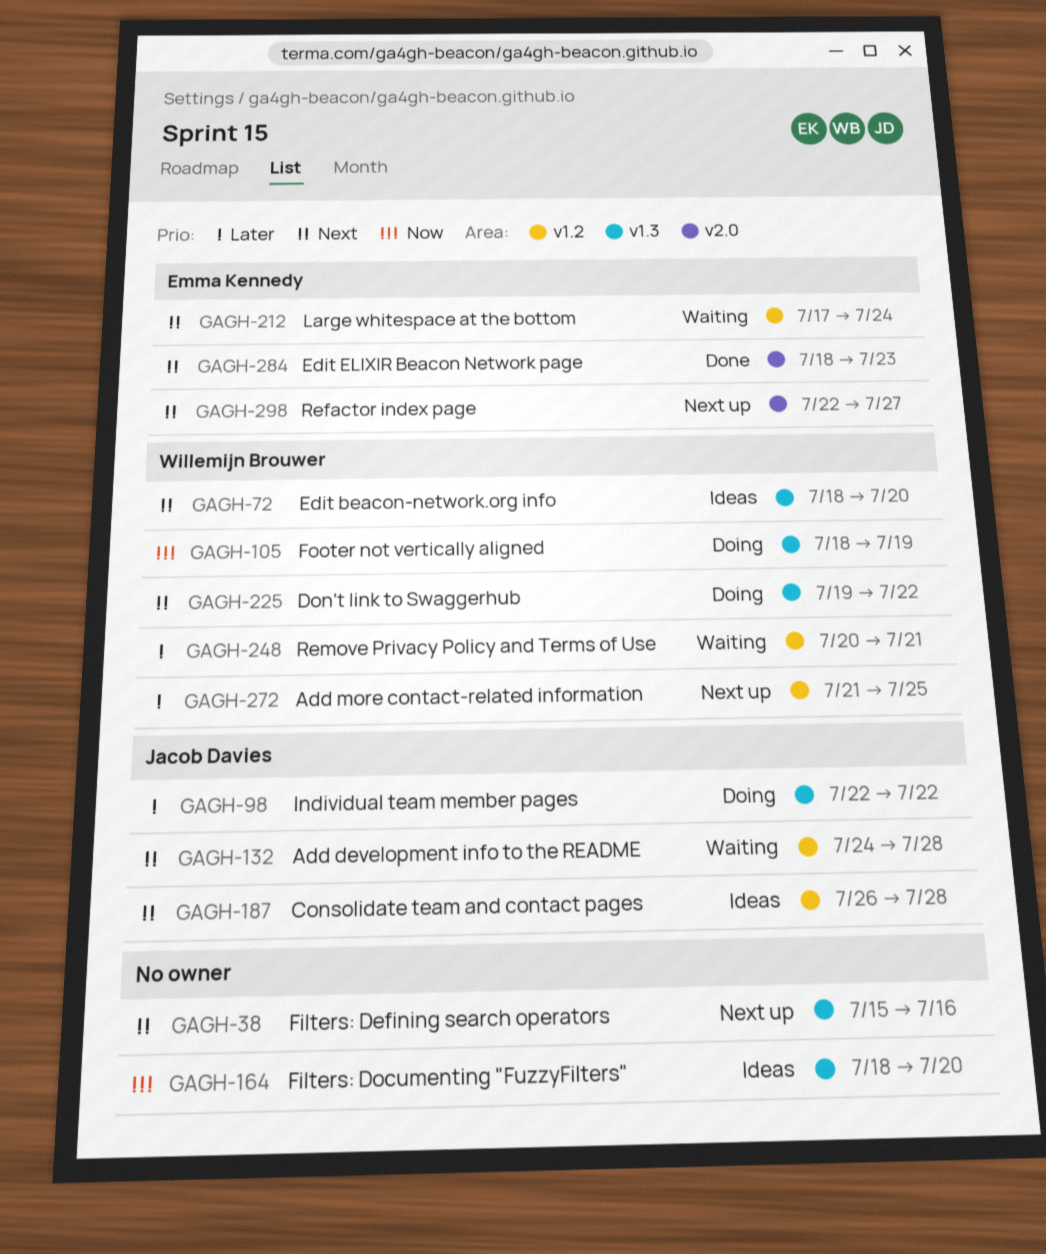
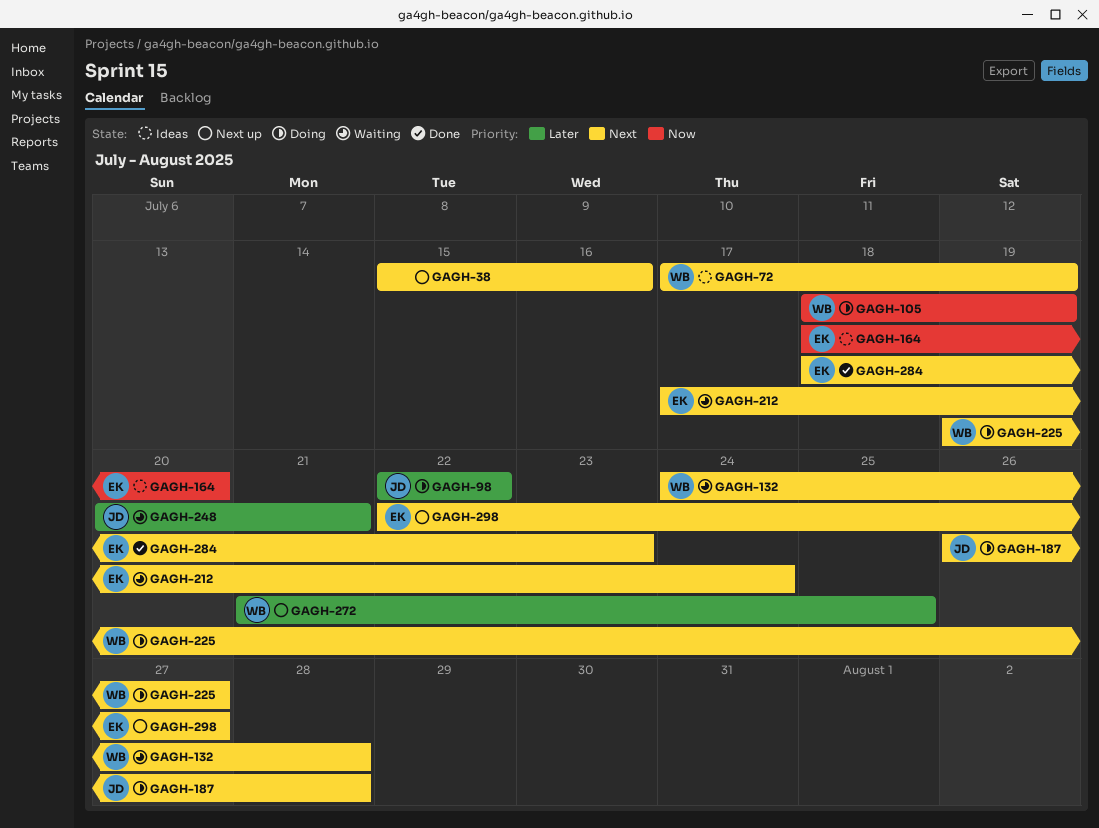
GAGH-72, start: Jul 18 -> Jul 17
GAGH-72, due: Jul 20 -> Jul 19
GAGH-132, owner: Jacob Davies -> Willemijn Brouwer
GAGH-164, owner: none -> Emma Kennedy
GAGH-187, status: Ideas -> Doing
GAGH-225, due: Jul 22 -> Jul 27
GAGH-248, owner: Willemijn Brouwer -> Jacob Davies

